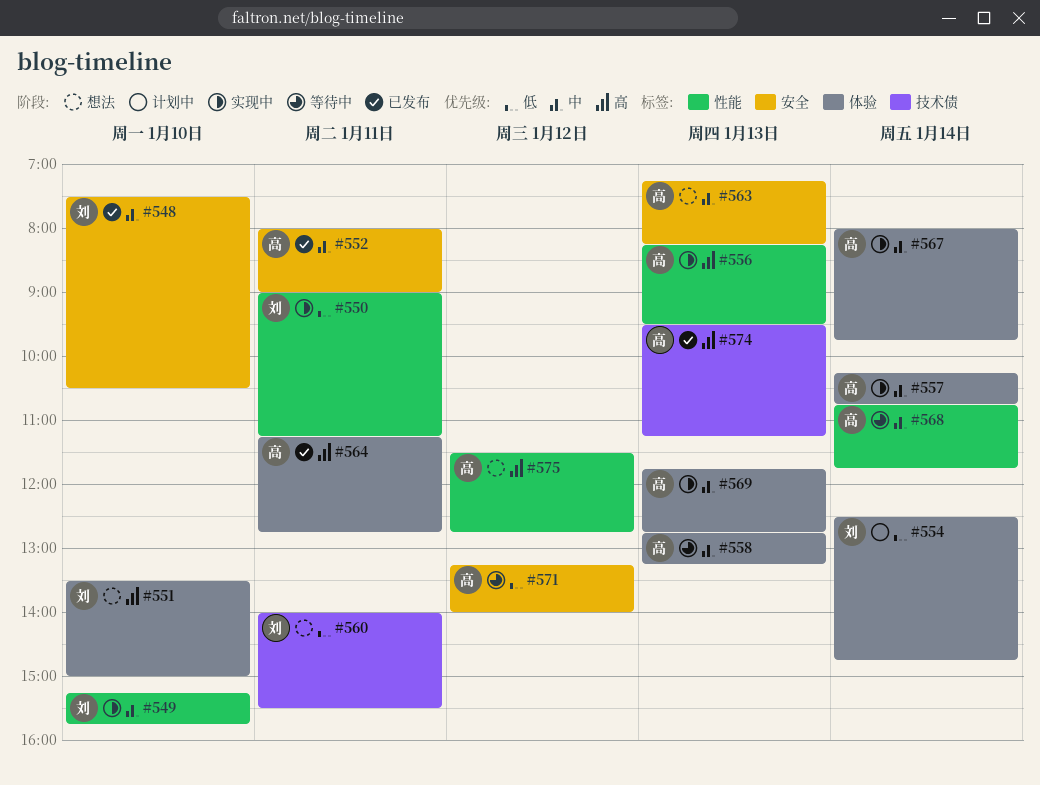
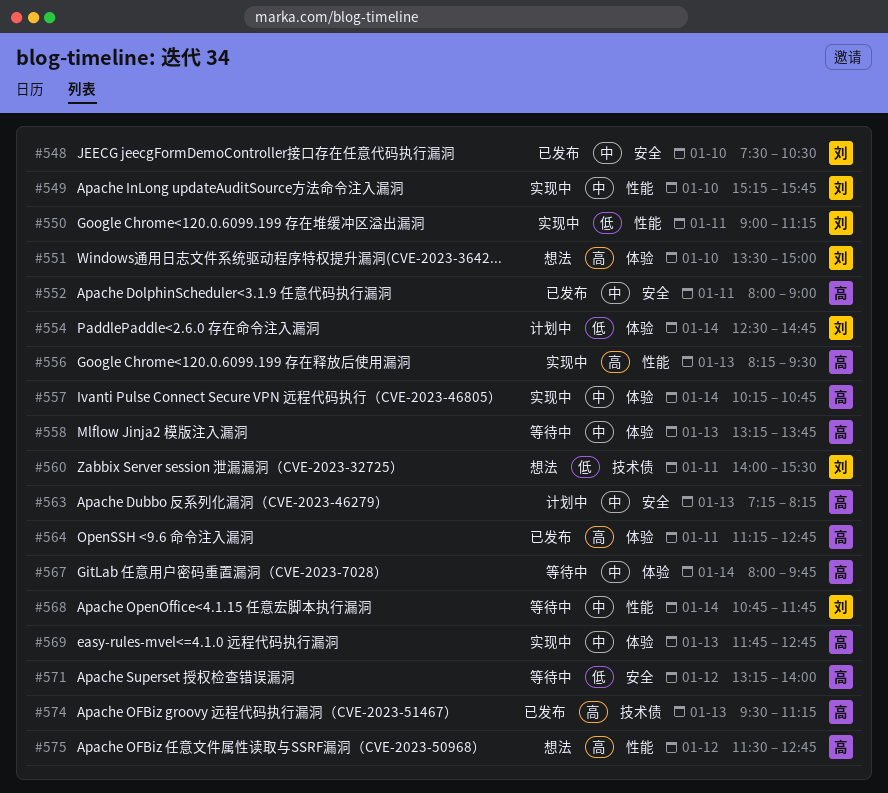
#558, begins: 12:45 -> 13:15
#558, ends: 13:15 -> 13:45
#563, status: 想法 -> 计划中
#567, status: 实现中 -> 等待中
#568, owner: 高 -> 刘

